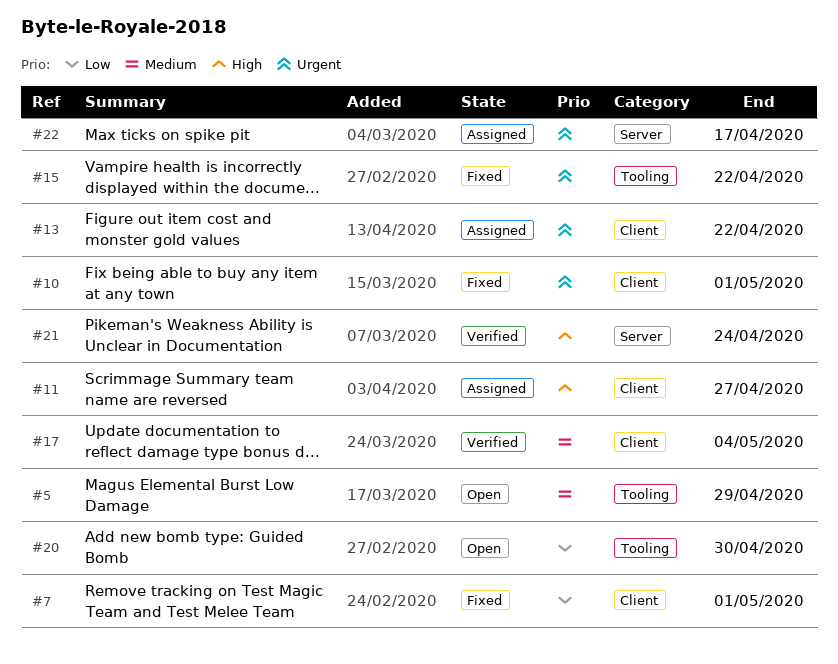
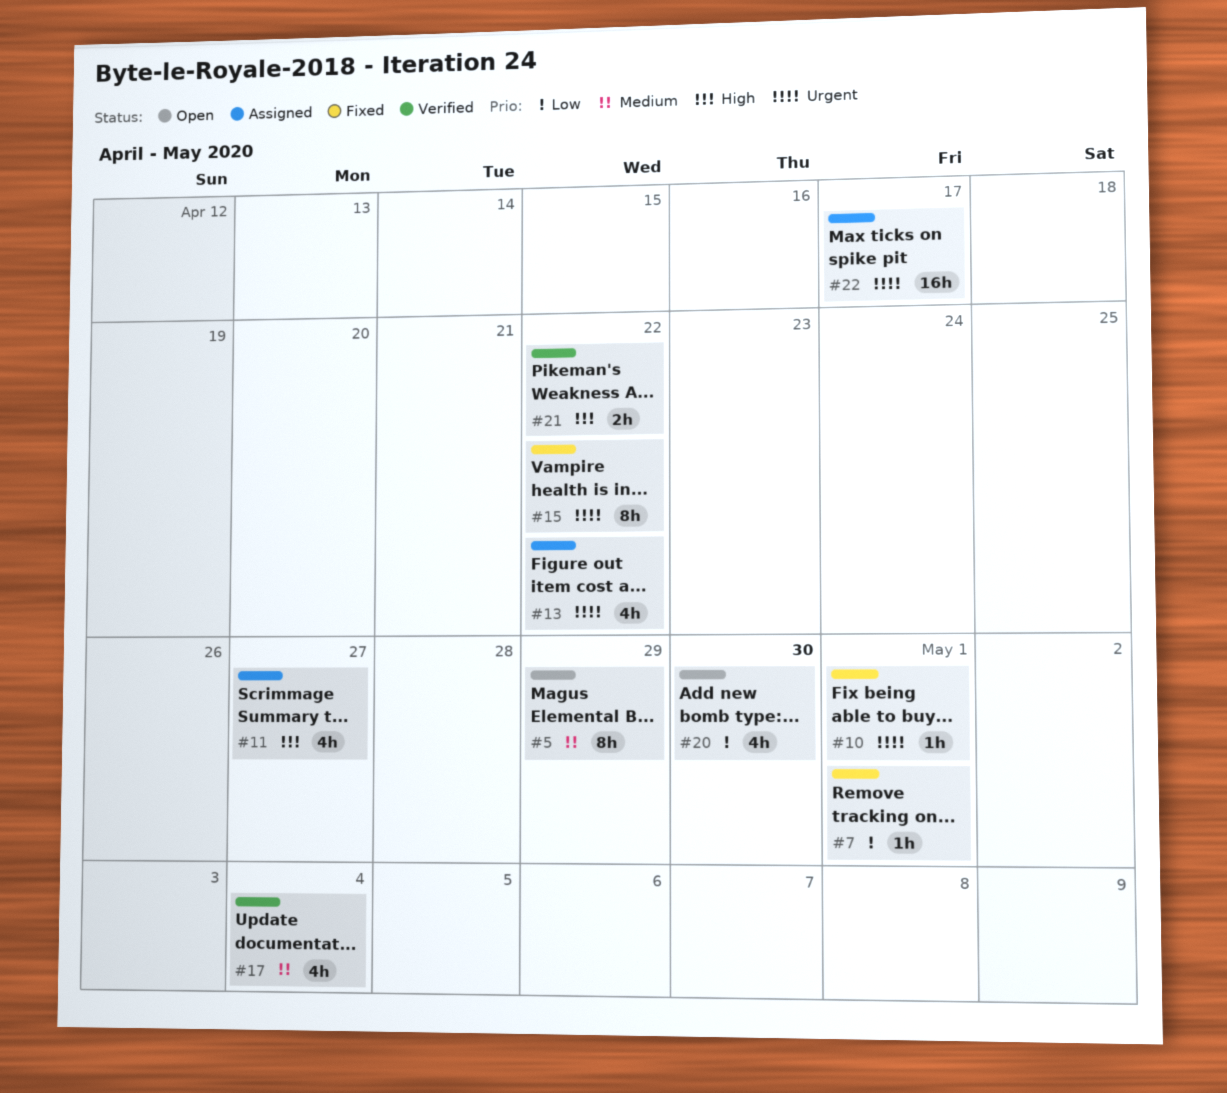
#21, due: Apr 24 -> Apr 22

